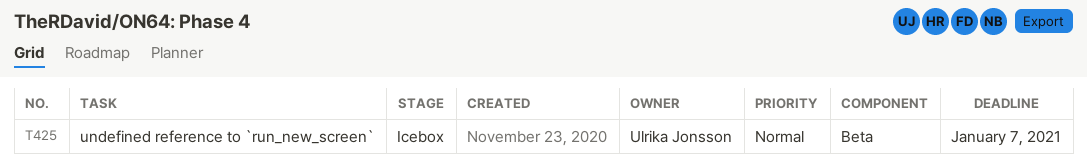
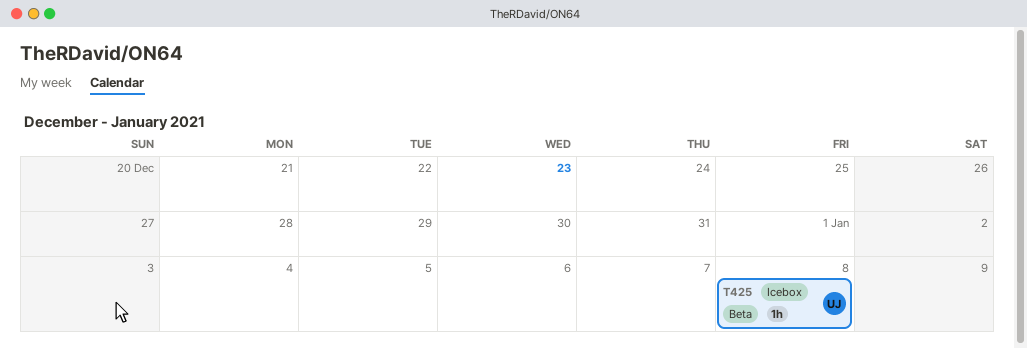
T425, due: Jan 7 -> Jan 8

